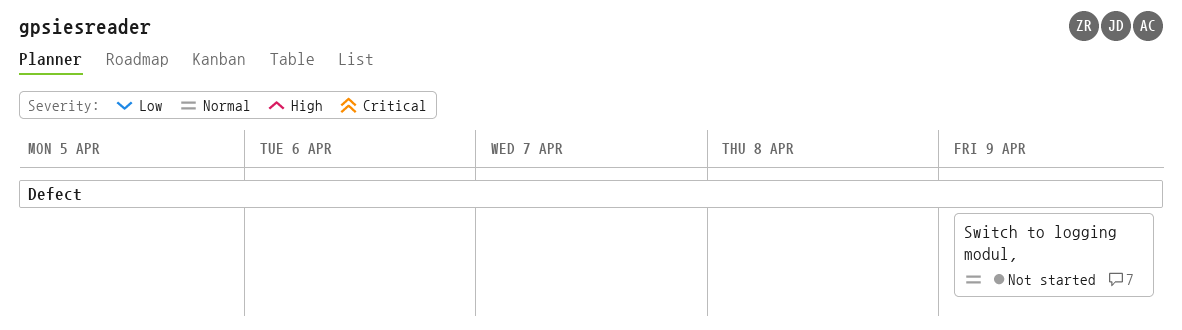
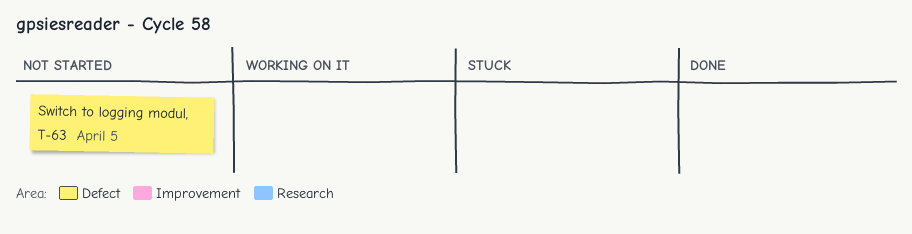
Switch to logging modul,, due: Apr 9 -> Apr 5

